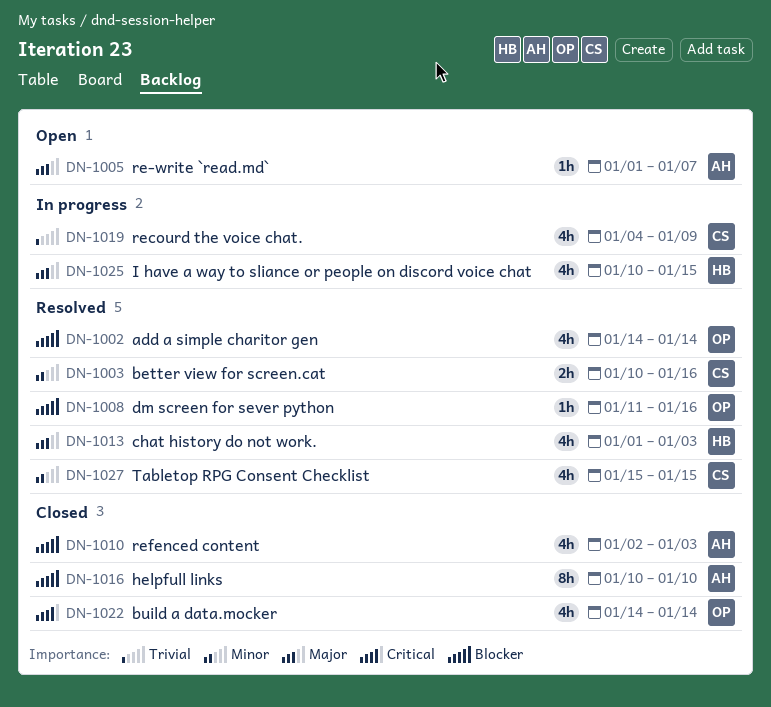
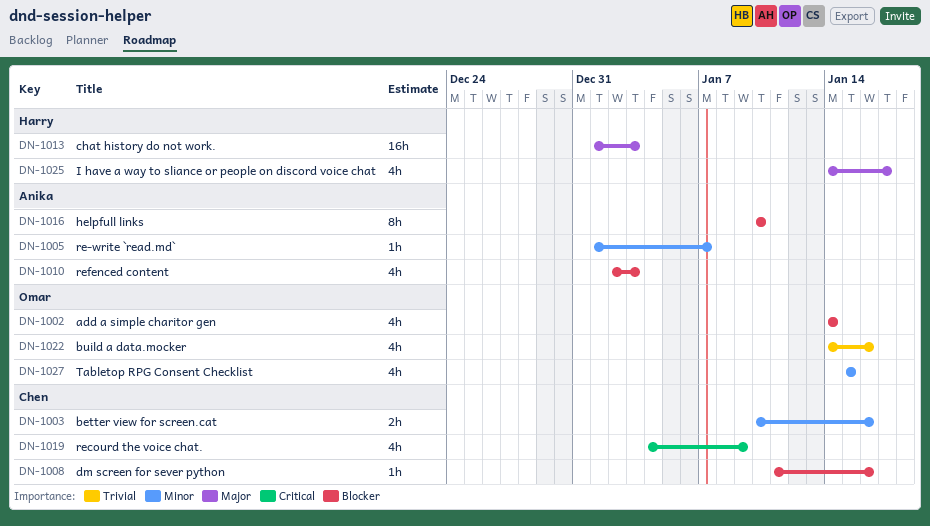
DN-1005, priority: Major -> Minor
DN-1008, owner: Omar -> Chen
DN-1013, estimate: 4h -> 16h
DN-1019, priority: Trivial -> Critical
DN-1022, priority: Critical -> Trivial
DN-1022, due: Jan 14 -> Jan 16
DN-1025, start: Jan 10 -> Jan 14
DN-1025, due: Jan 15 -> Jan 17
DN-1027, owner: Chen -> Omar

